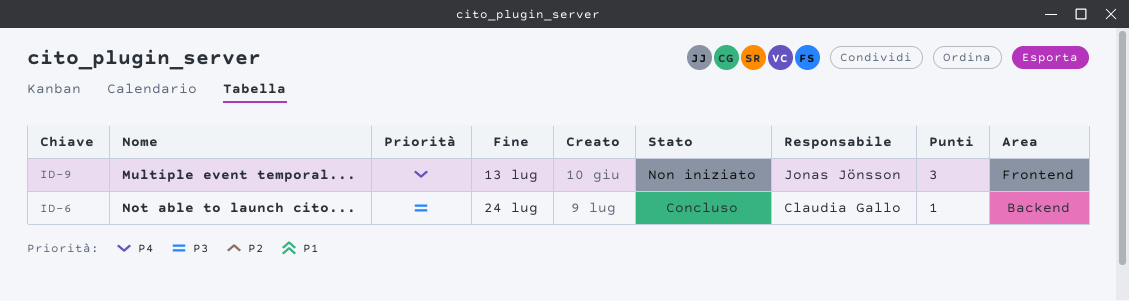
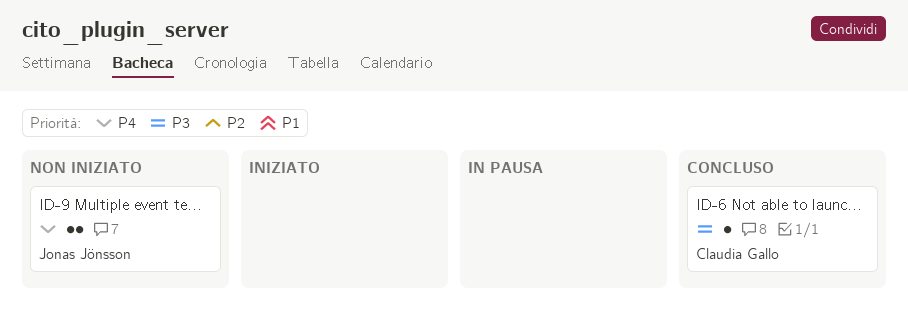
ID-9, estimate: 3 -> 2

